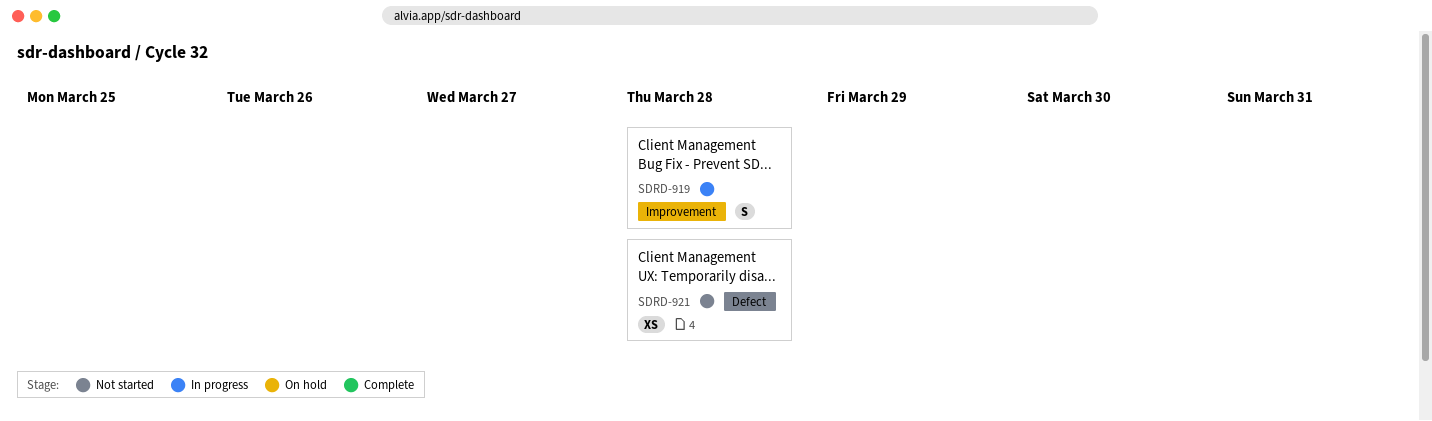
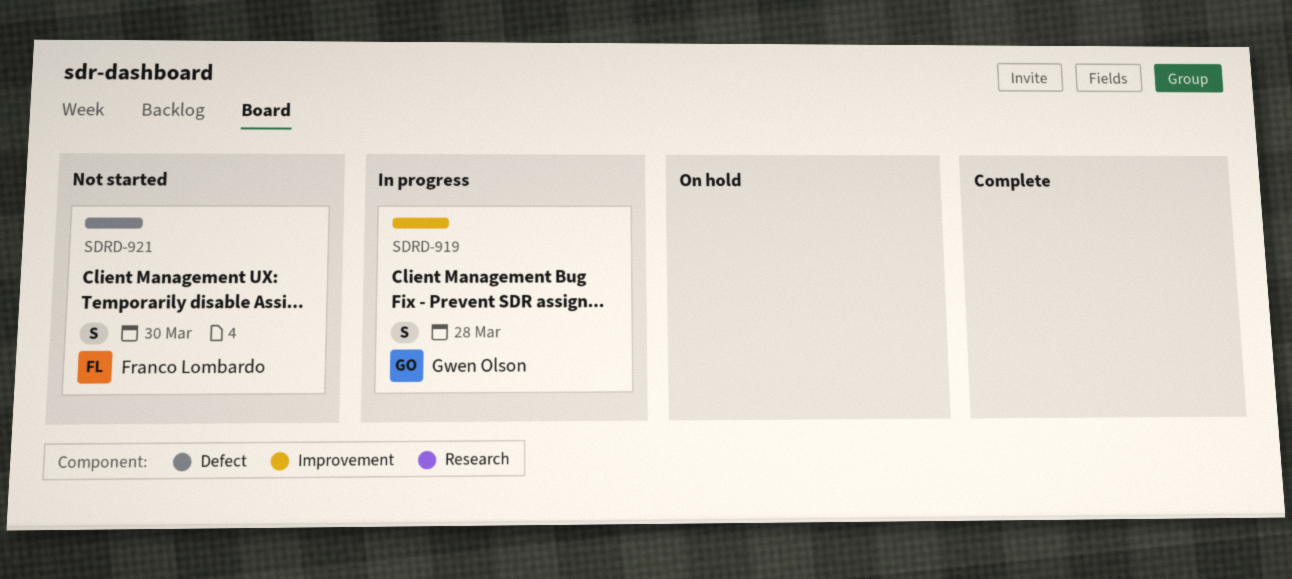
SDRD-921, estimate: XS -> S
SDRD-921, due: Mar 28 -> Mar 30

